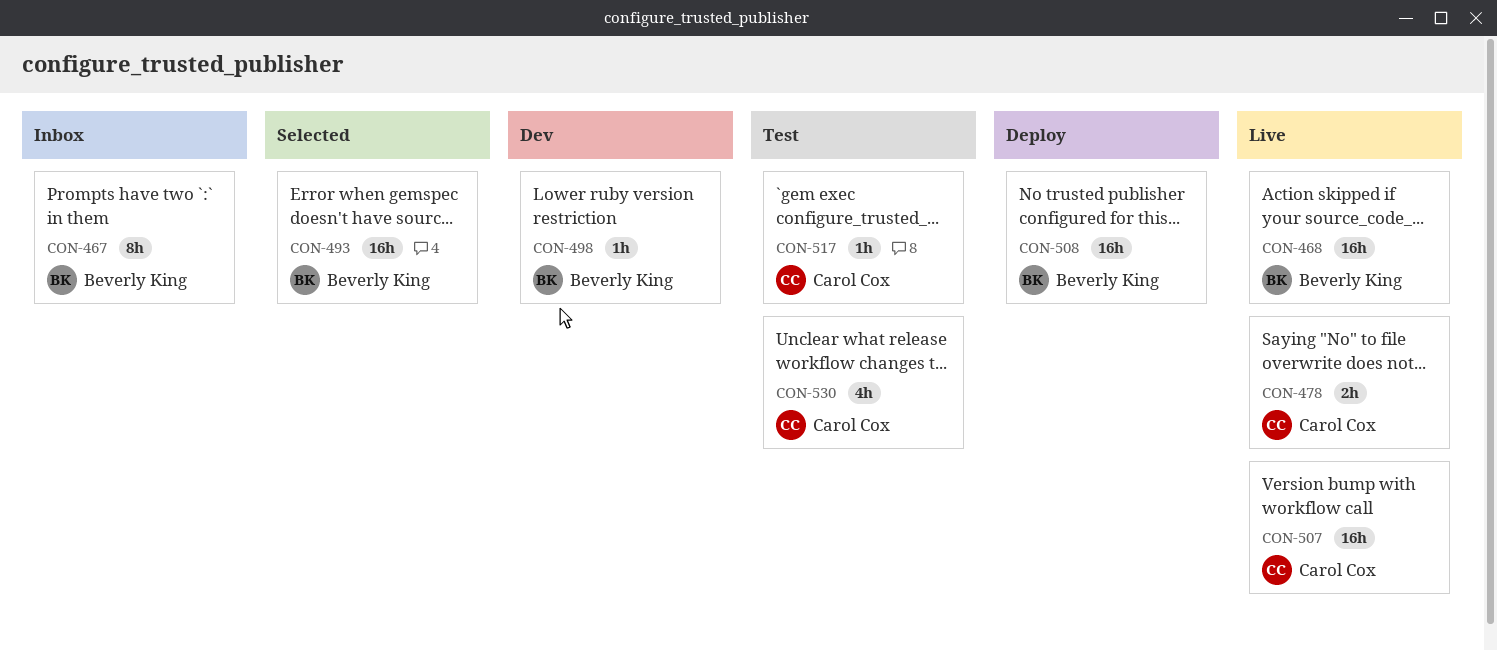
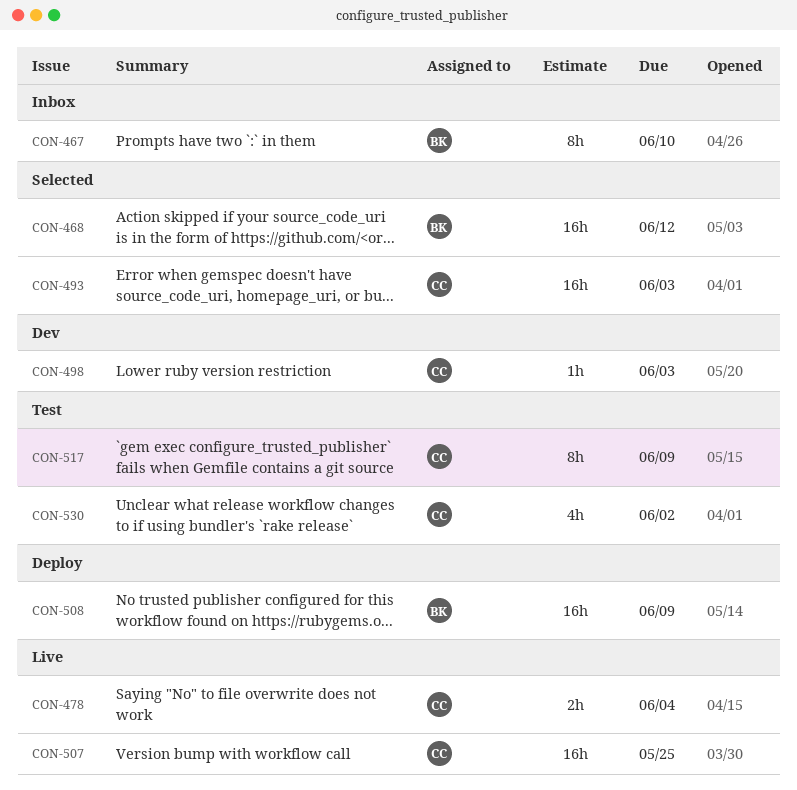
CON-468, status: Live -> Selected
CON-493, owner: Beverly King -> Carol Cox
CON-498, owner: Beverly King -> Carol Cox
CON-517, estimate: 1h -> 8h

